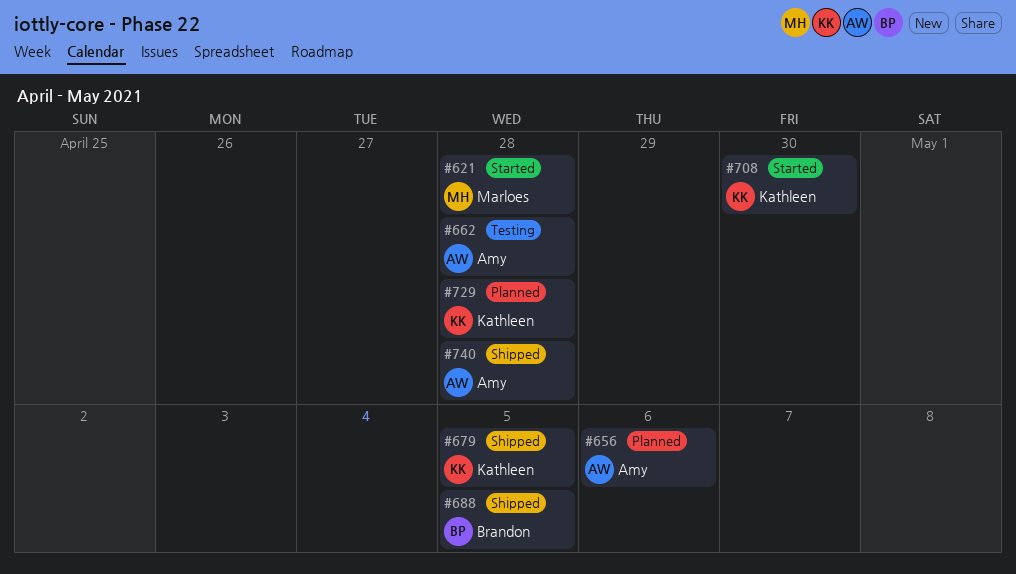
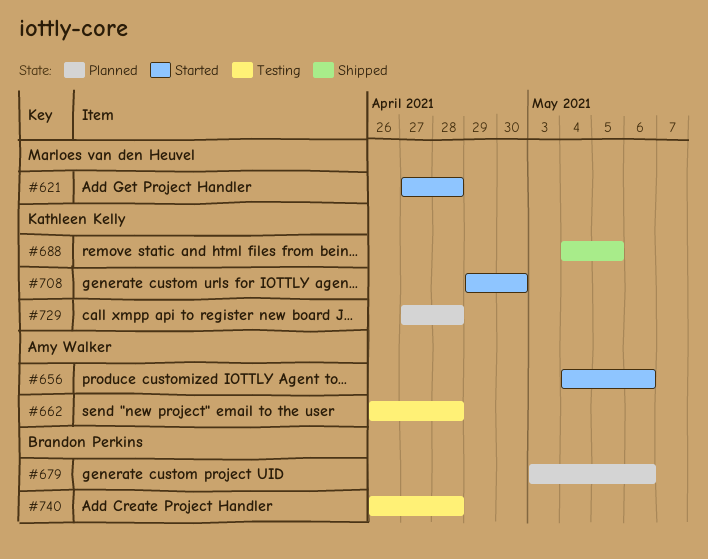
#656, status: Planned -> Started
#679, status: Shipped -> Planned
#679, owner: Kathleen Kelly -> Brandon Perkins
#679, due: May 5 -> May 6
#688, owner: Brandon Perkins -> Kathleen Kelly
#740, status: Shipped -> Testing
#740, owner: Amy Walker -> Brandon Perkins

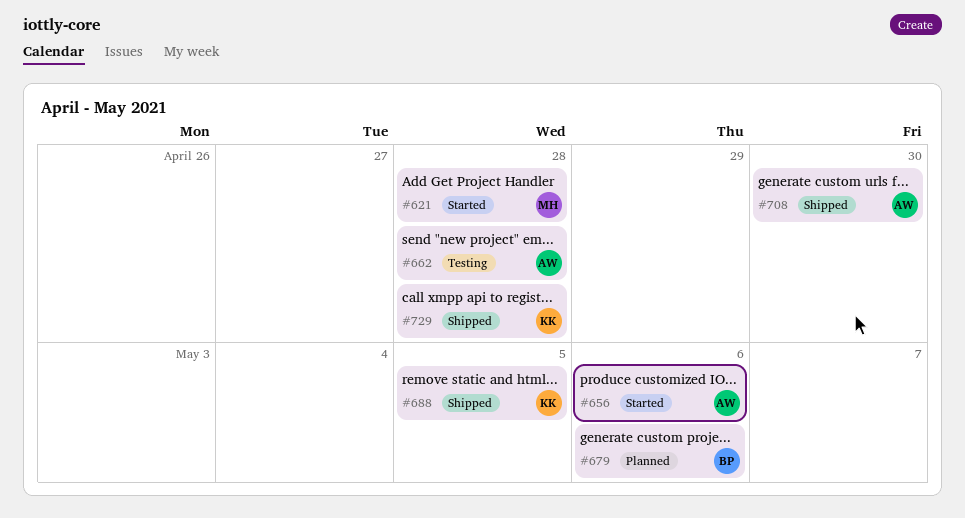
#708, status: Started -> Shipped
#708, owner: Kathleen Kelly -> Amy Walker
#729, status: Planned -> Shipped
#740: present -> none

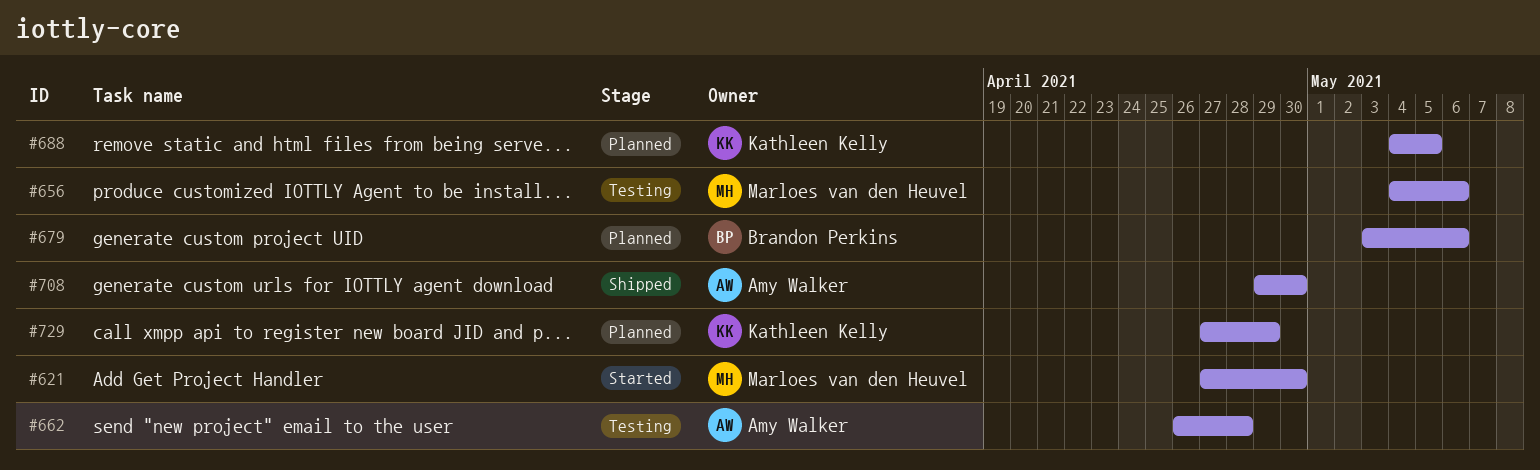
#621, due: Apr 28 -> Apr 30
#656, status: Started -> Testing
#656, owner: Amy Walker -> Marloes van den Heuvel
#688, status: Shipped -> Planned
#729, status: Shipped -> Planned
#729, due: Apr 28 -> Apr 29

